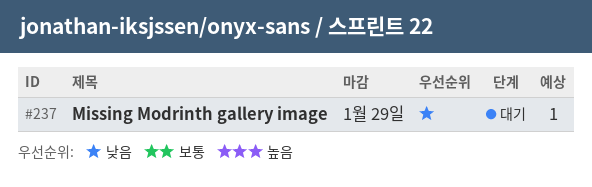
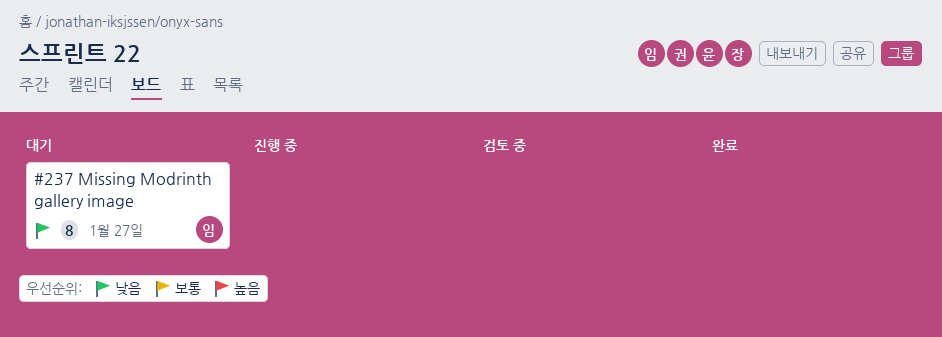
#237, estimate: 1 -> 8
#237, due: Jan 29 -> Jan 27

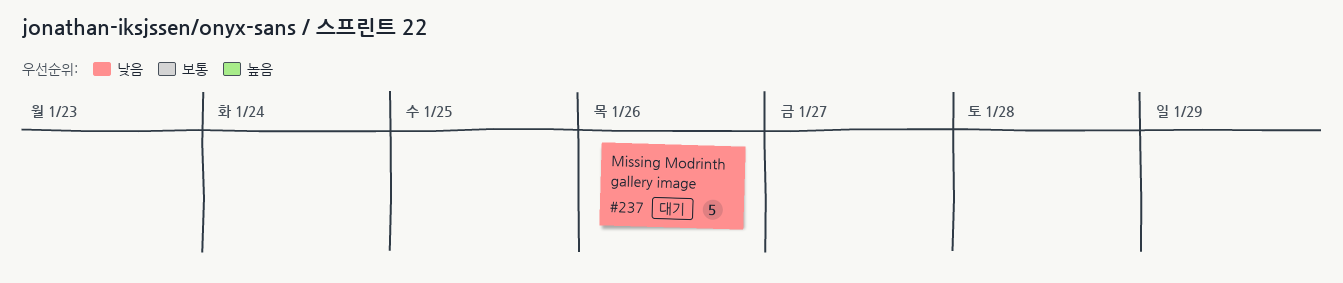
#237, estimate: 8 -> 5
#237, due: Jan 27 -> Jan 26

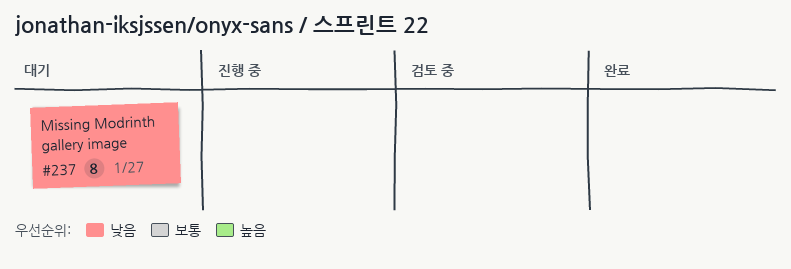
#237, estimate: 5 -> 8
#237, due: Jan 26 -> Jan 27

